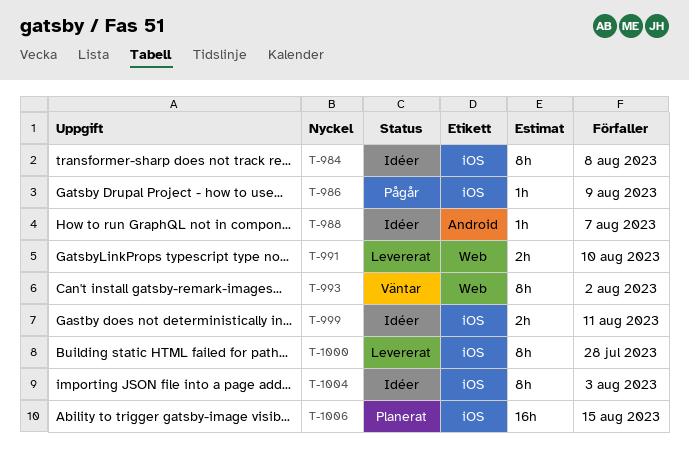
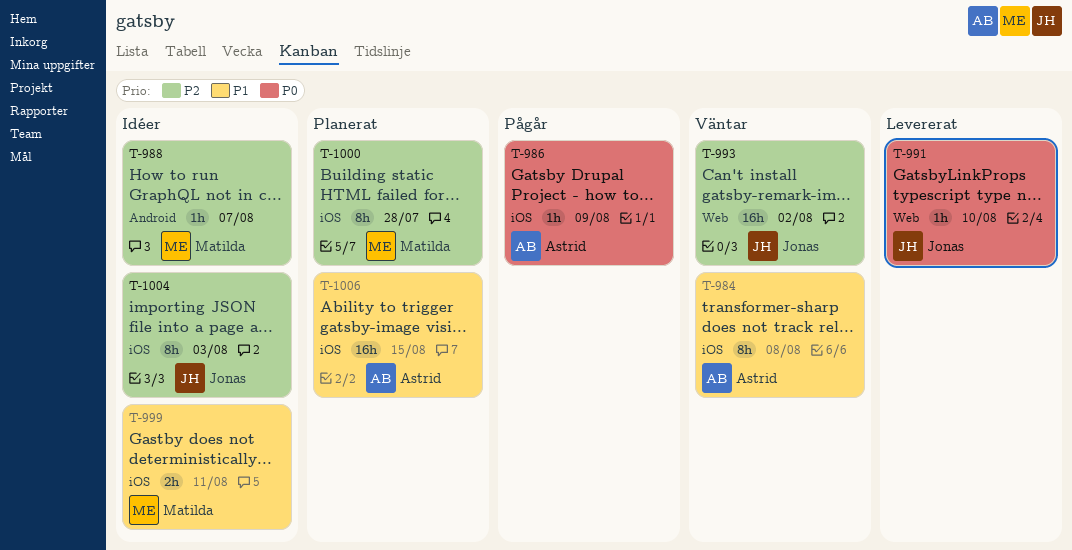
T-984, status: Idéer -> Väntar
T-991, estimate: 2h -> 1h
T-993, estimate: 8h -> 16h
T-1000, status: Levererat -> Planerat

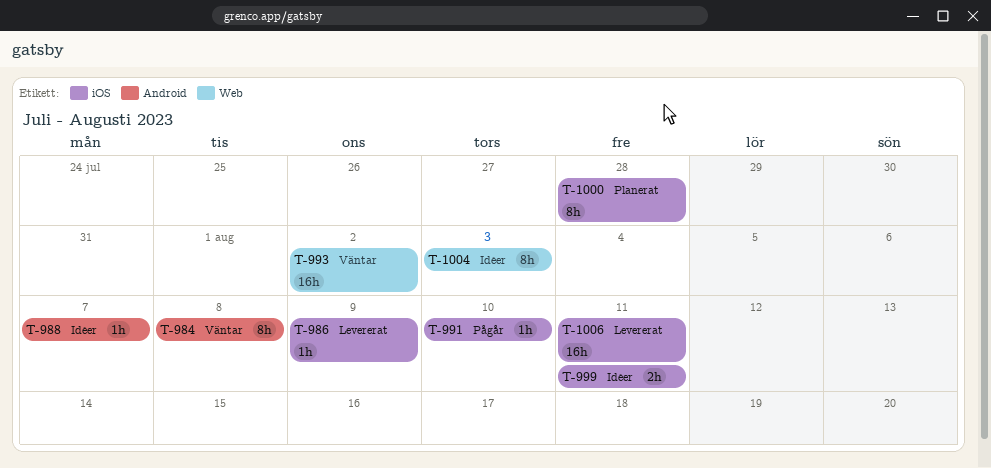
T-984, label: iOS -> Android
T-986, status: Pågår -> Levererat
T-991, status: Levererat -> Pågår
T-991, label: Web -> iOS
T-1004, label: iOS -> Web
T-1006, status: Planerat -> Levererat
T-1006, due: Aug 15 -> Aug 11

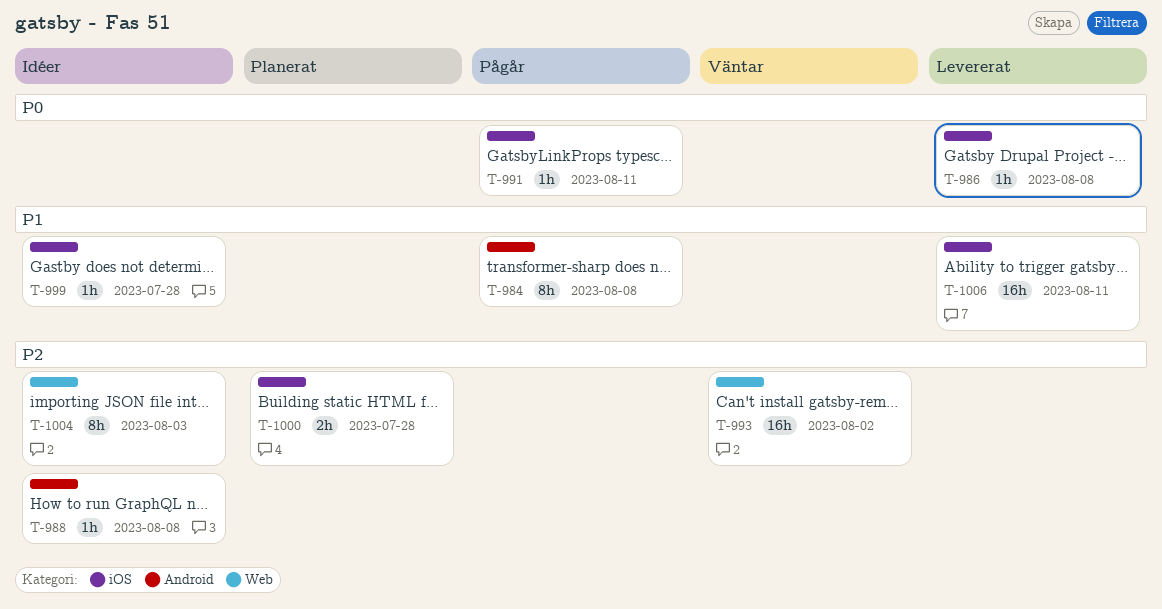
T-984, status: Väntar -> Pågår
T-986, due: Aug 9 -> Aug 8
T-988, due: Aug 7 -> Aug 8
T-991, due: Aug 10 -> Aug 11
T-999, estimate: 2h -> 1h
T-999, due: Aug 11 -> Jul 28
T-1000, estimate: 8h -> 2h

